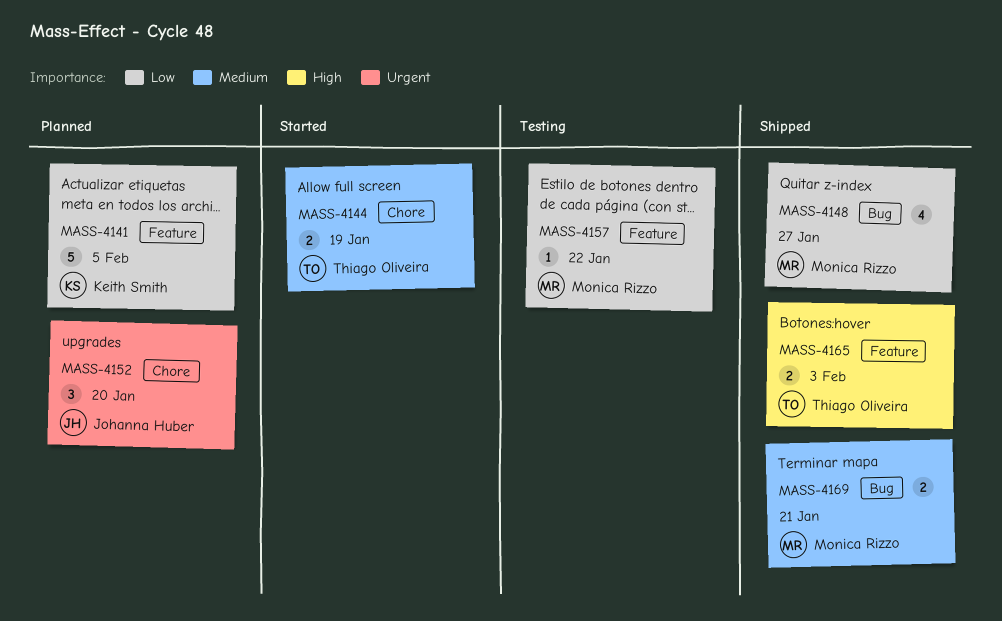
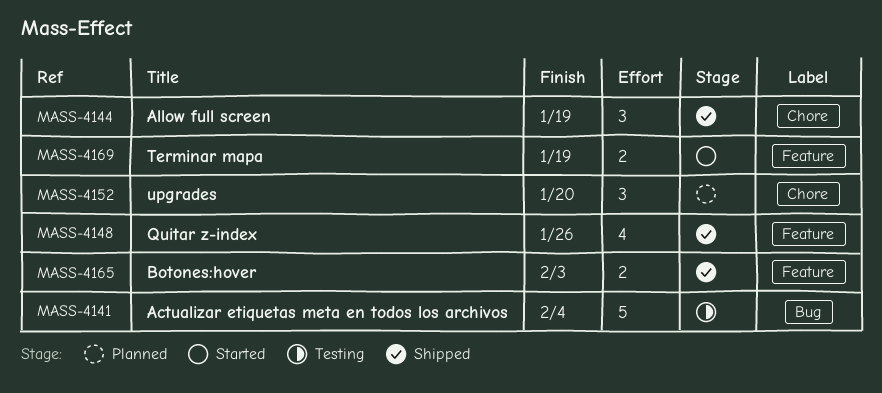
MASS-4141, status: Planned -> Testing
MASS-4141, label: Feature -> Bug
MASS-4141, due: Feb 5 -> Feb 4
MASS-4144, status: Started -> Shipped
MASS-4144, estimate: 2 -> 3
MASS-4148, label: Bug -> Feature
MASS-4148, due: Jan 27 -> Jan 26
MASS-4157: present -> none
MASS-4169, status: Shipped -> Started
MASS-4169, label: Bug -> Feature
MASS-4169, due: Jan 21 -> Jan 19

